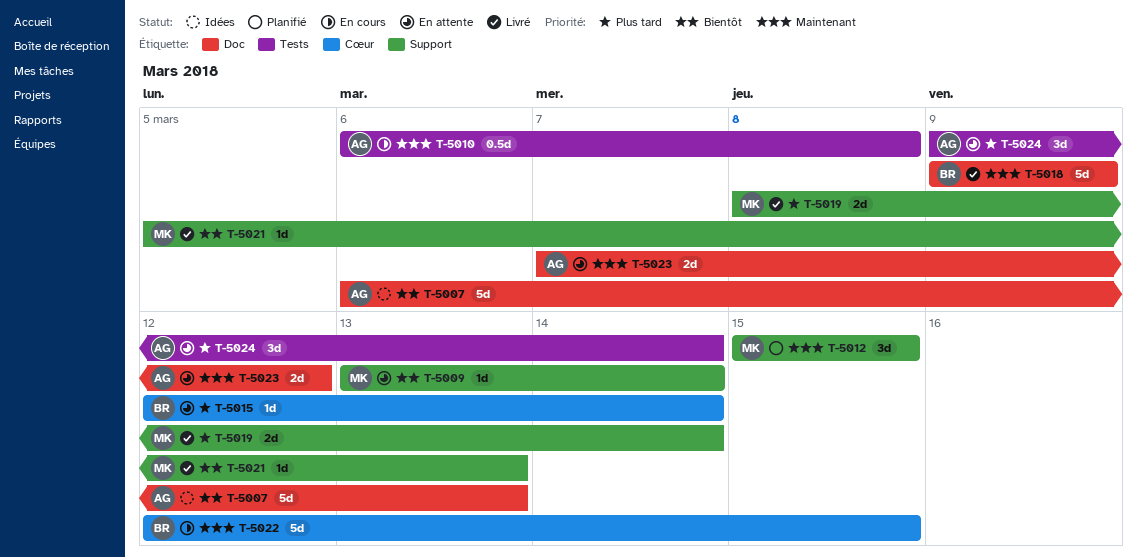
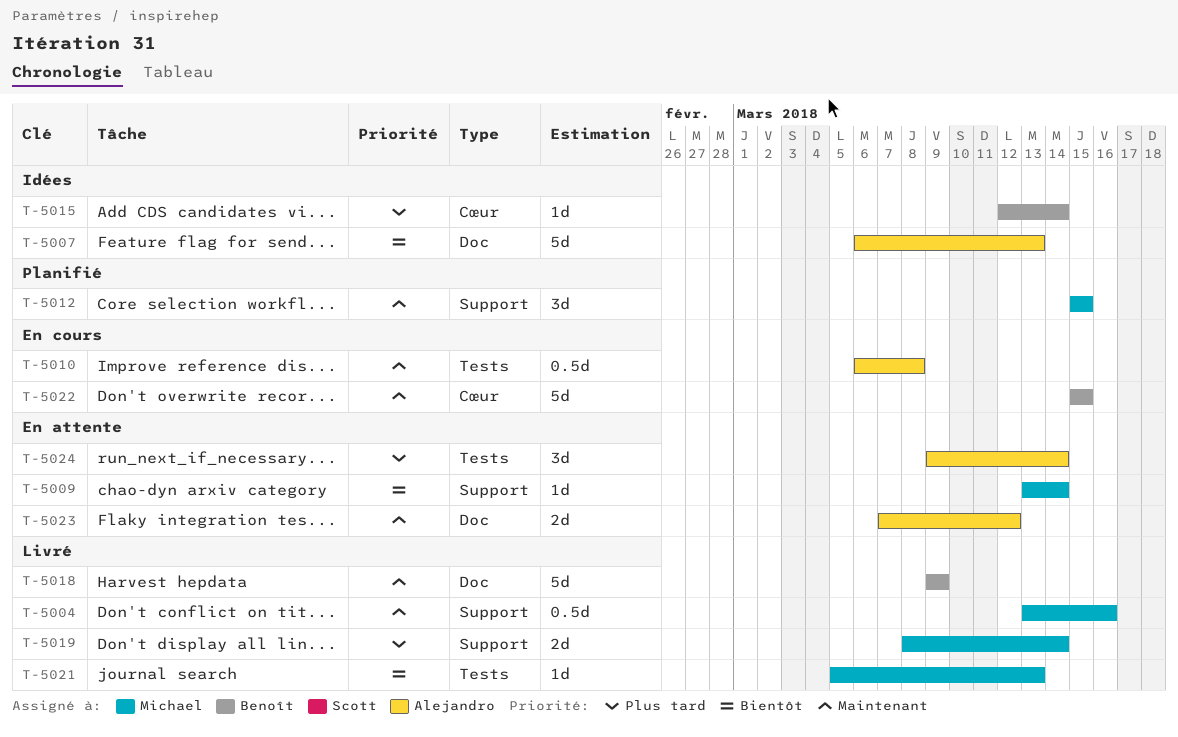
T-5004: none -> present
T-5015, status: En attente -> Idées
T-5021, label: Support -> Tests
T-5022, start: Mar 12 -> Mar 15

